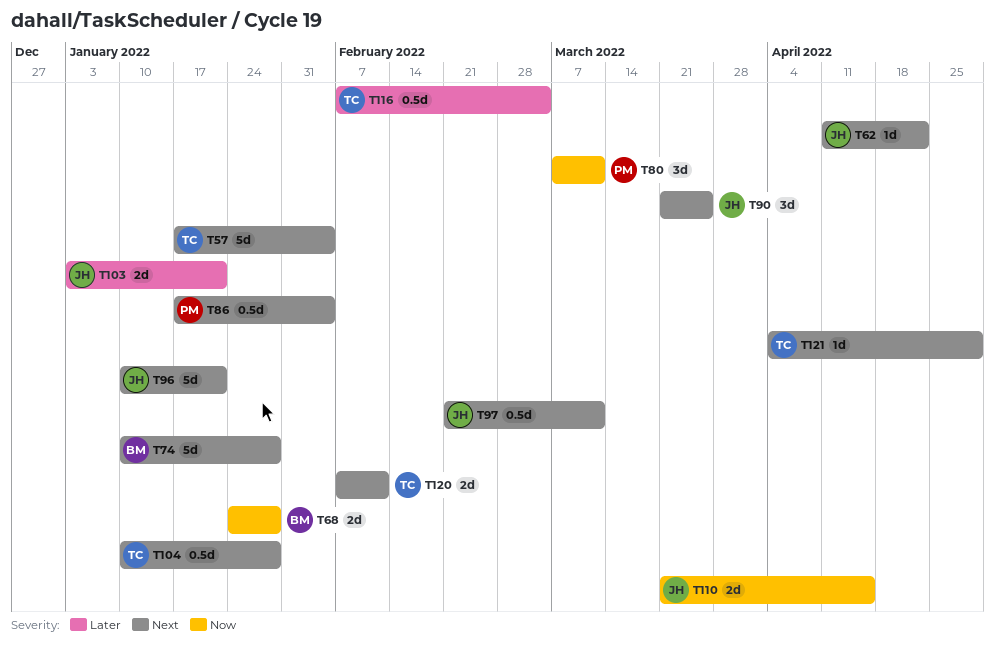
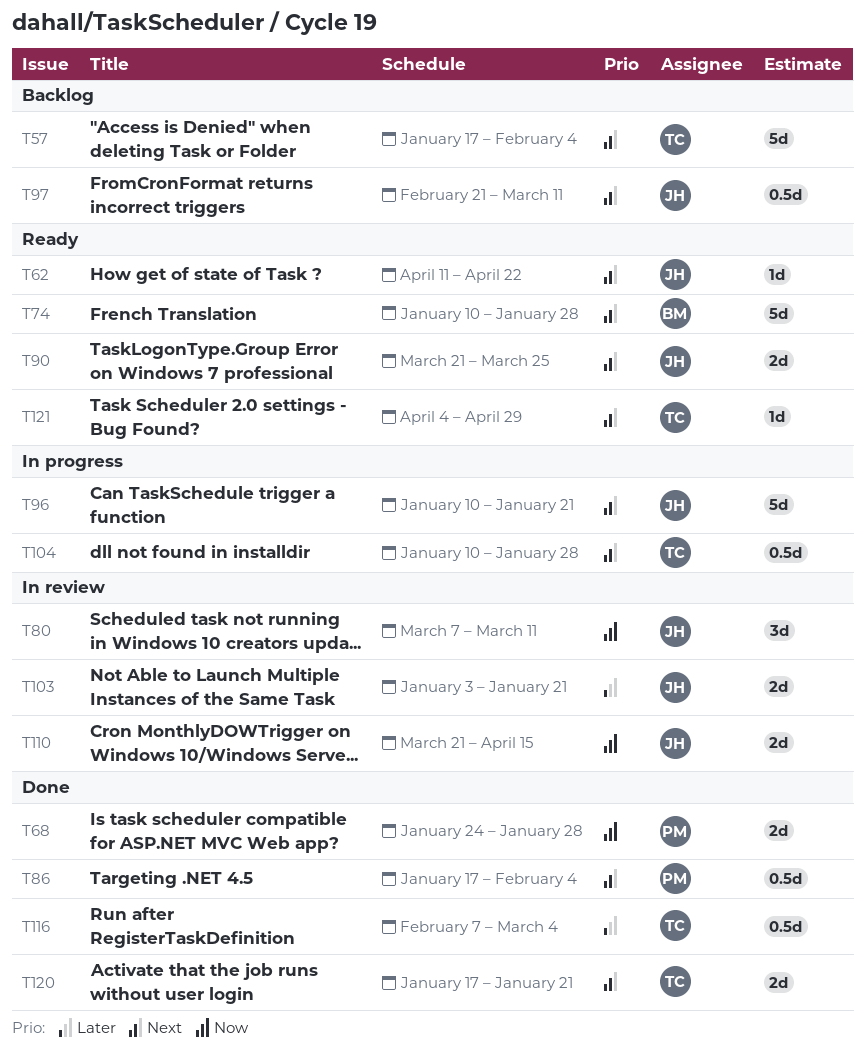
T68, owner: BM -> PM
T80, owner: PM -> JH
T90, estimate: 3d -> 2d
T120, start: Feb 7 -> Jan 17
T120, due: Feb 11 -> Jan 21

